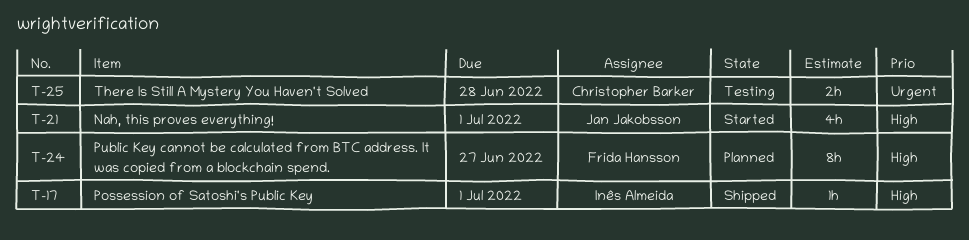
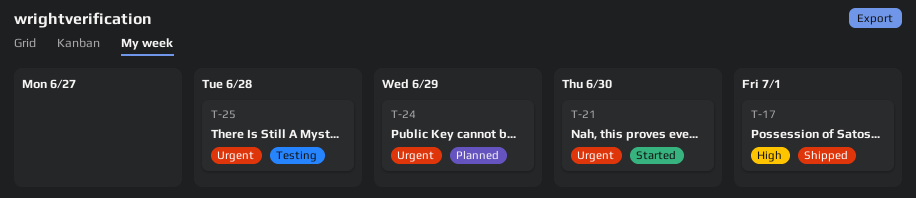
T-21, priority: High -> Urgent
T-21, due: Jul 1 -> Jun 30
T-24, priority: High -> Urgent
T-24, due: Jun 27 -> Jun 29

